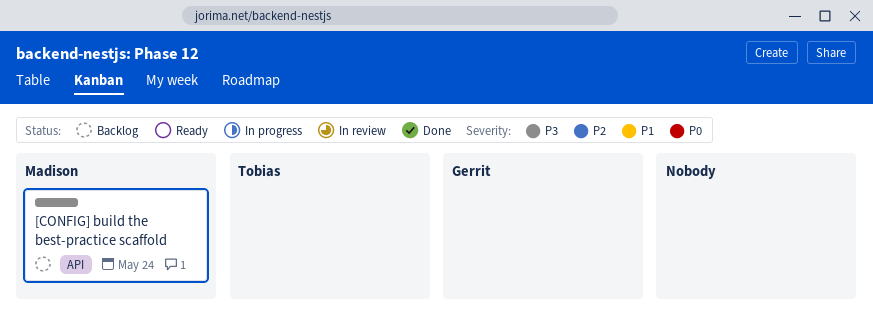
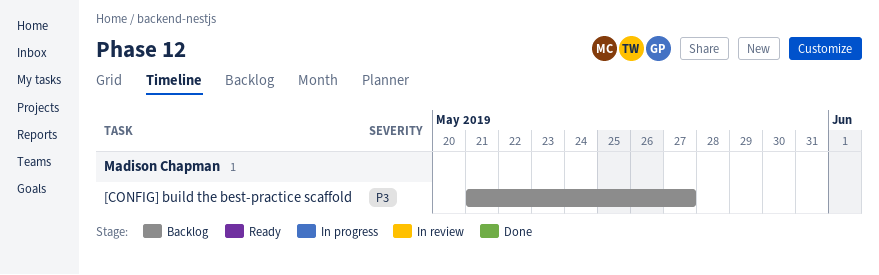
[CONFIG] build the best-practice scaffold, due: May 24 -> May 27

